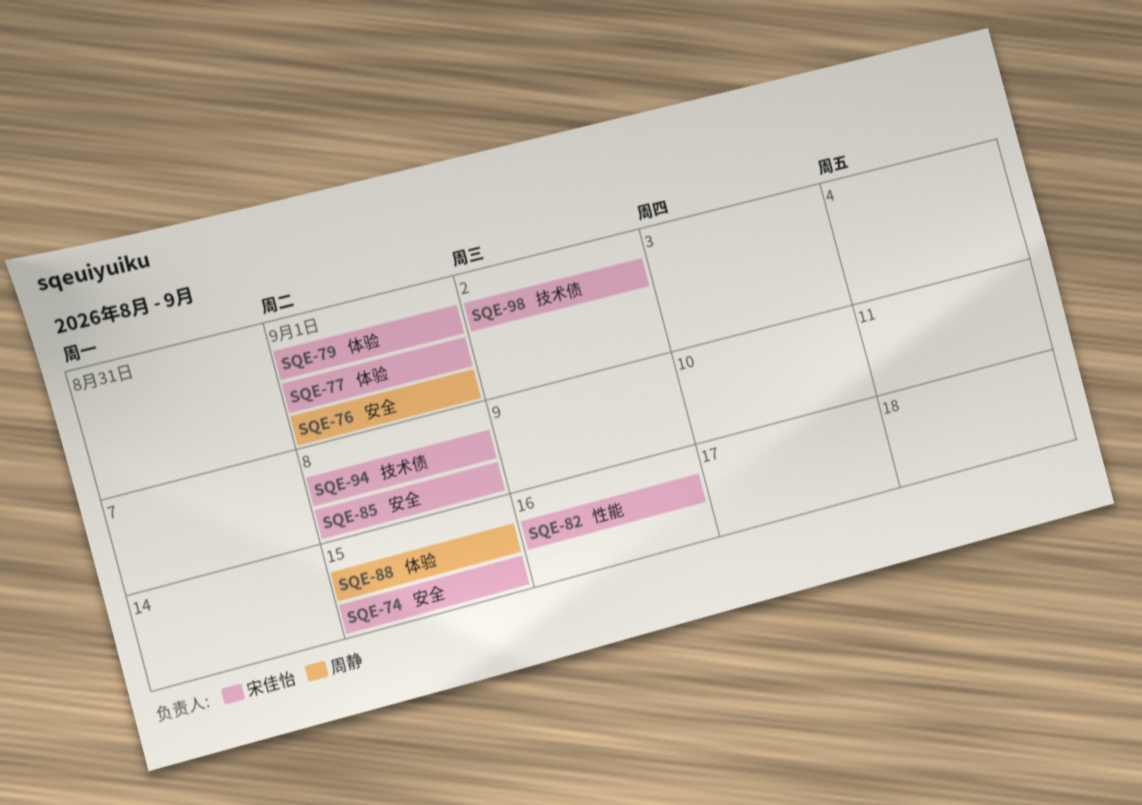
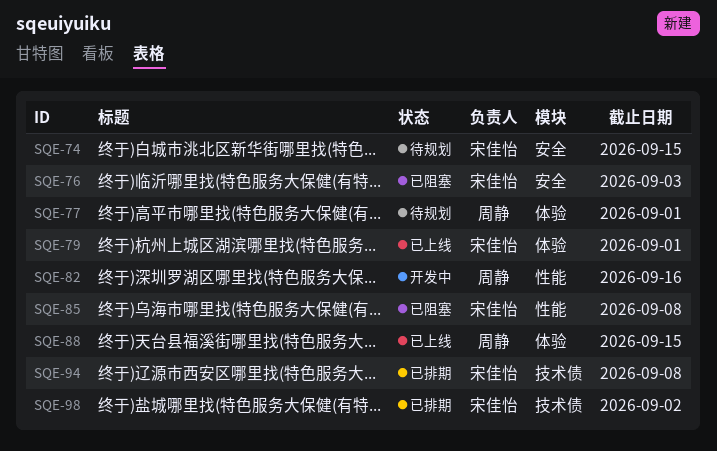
SQE-76, owner: 周静 -> 宋佳怡
SQE-76, due: Sep 1 -> Sep 3
SQE-77, owner: 宋佳怡 -> 周静
SQE-82, owner: 宋佳怡 -> 周静
SQE-85, label: 安全 -> 性能

